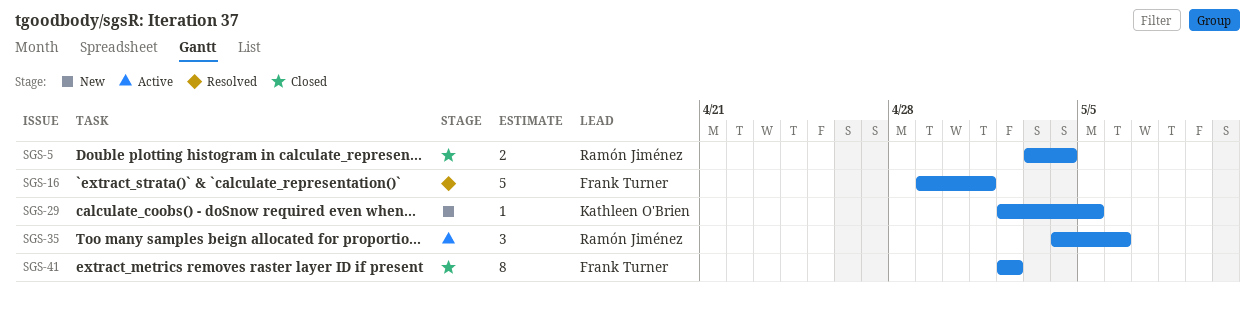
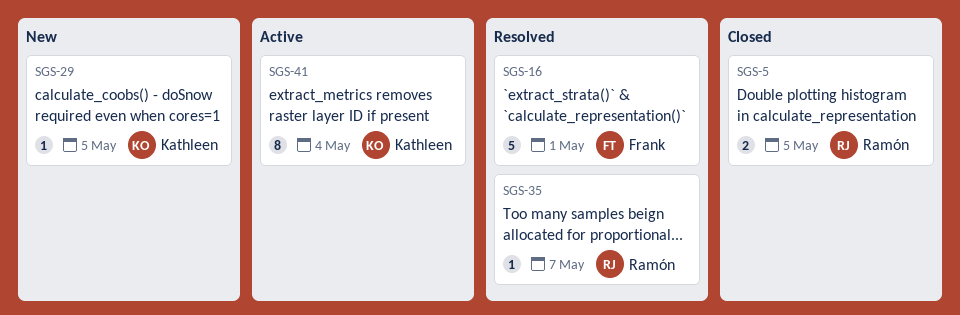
SGS-5, due: May 4 -> May 5
SGS-35, status: Active -> Resolved
SGS-35, estimate: 3 -> 1
SGS-35, due: May 6 -> May 7
SGS-41, status: Closed -> Active
SGS-41, owner: Frank Turner -> Kathleen O'Brien
SGS-41, due: May 2 -> May 4

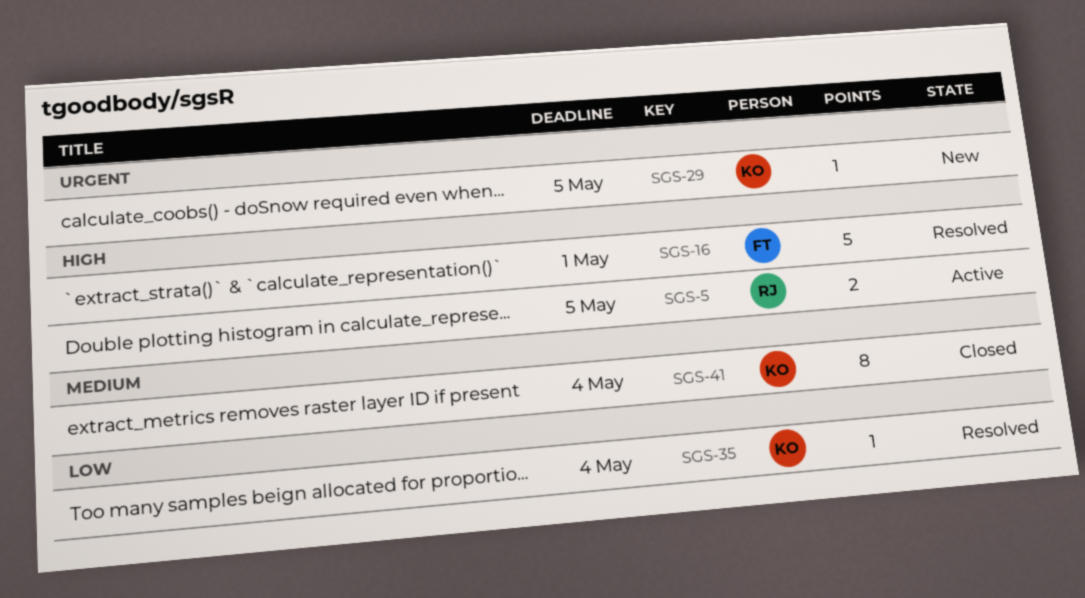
SGS-5, status: Closed -> Active
SGS-35, owner: Ramón -> Kathleen
SGS-35, due: May 7 -> May 4
SGS-41, status: Active -> Closed

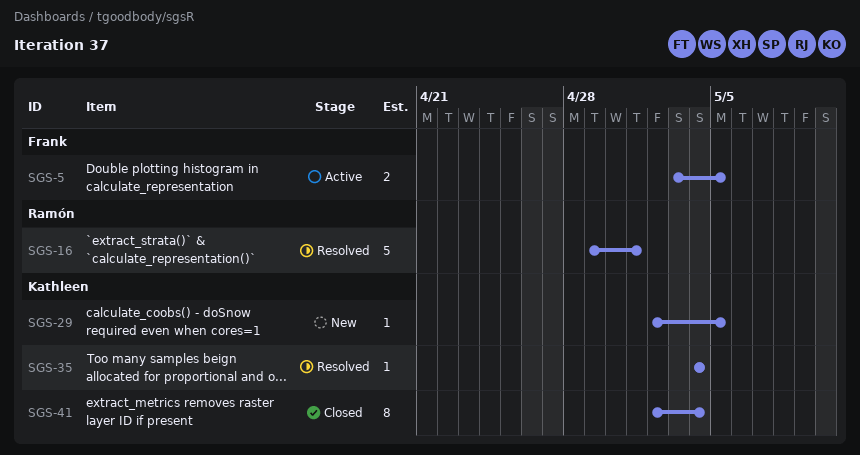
SGS-5, owner: Ramón -> Frank
SGS-16, owner: Frank -> Ramón

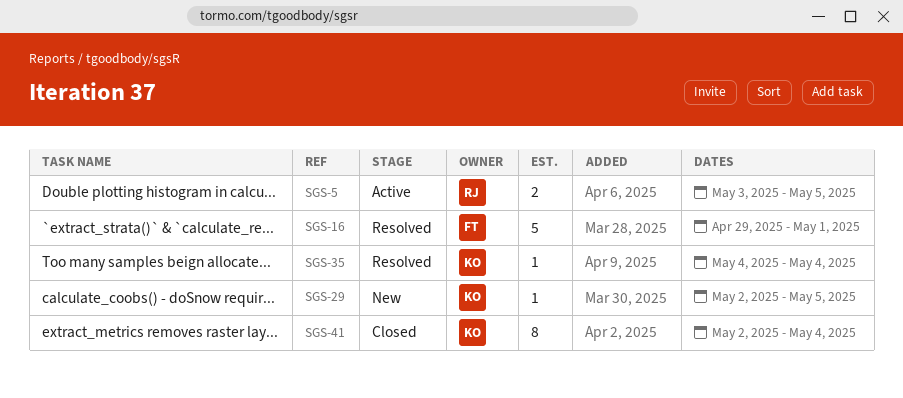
SGS-5, owner: Frank -> Ramón
SGS-16, owner: Ramón -> Frank

